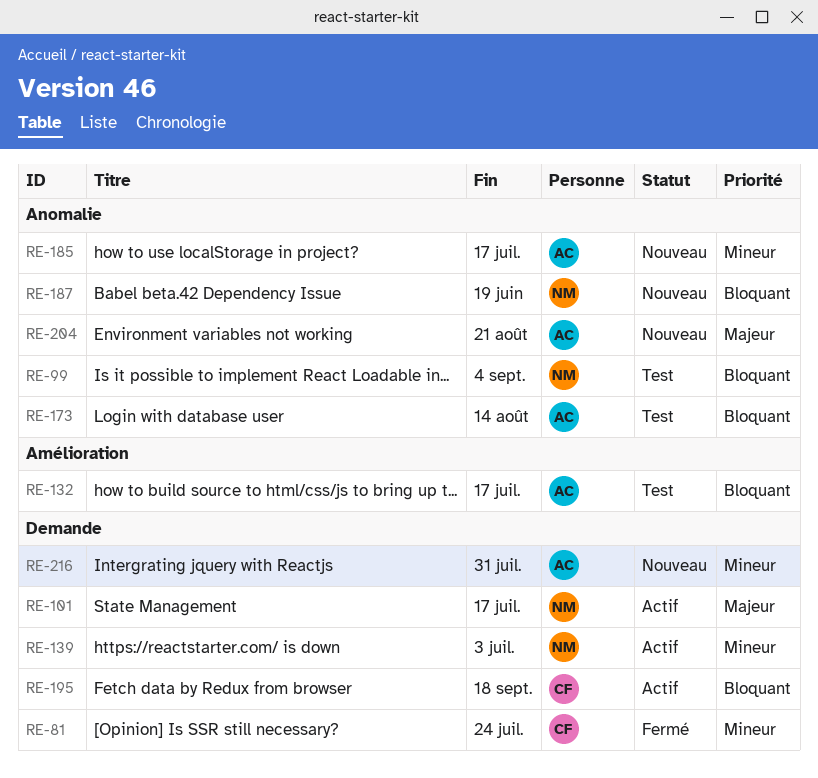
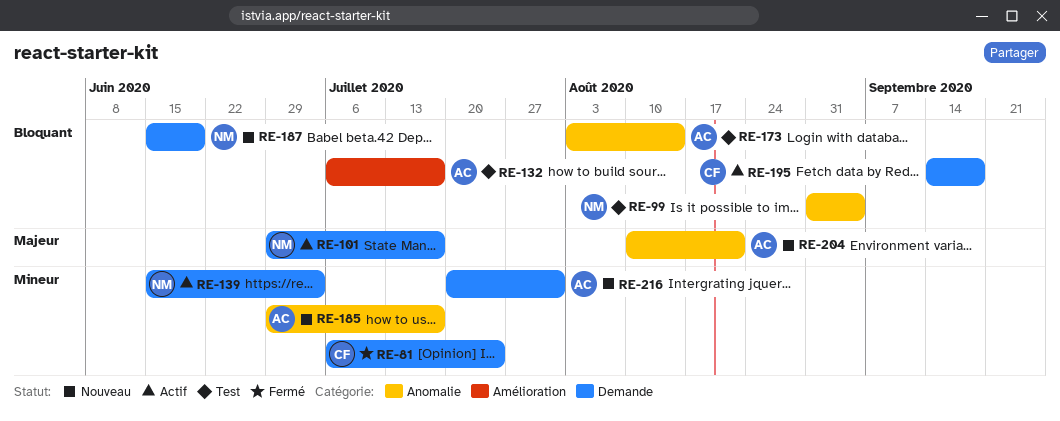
RE-187, label: Anomalie -> Demande

